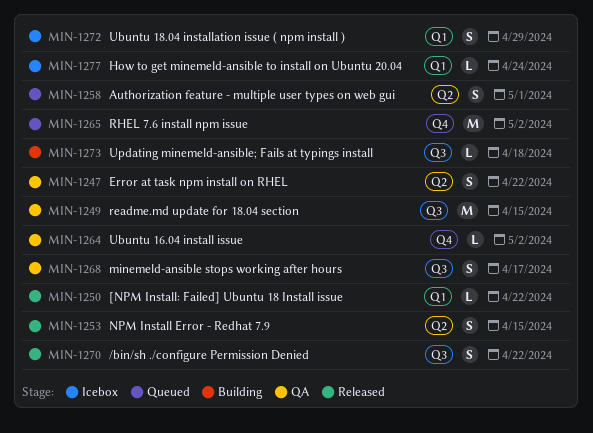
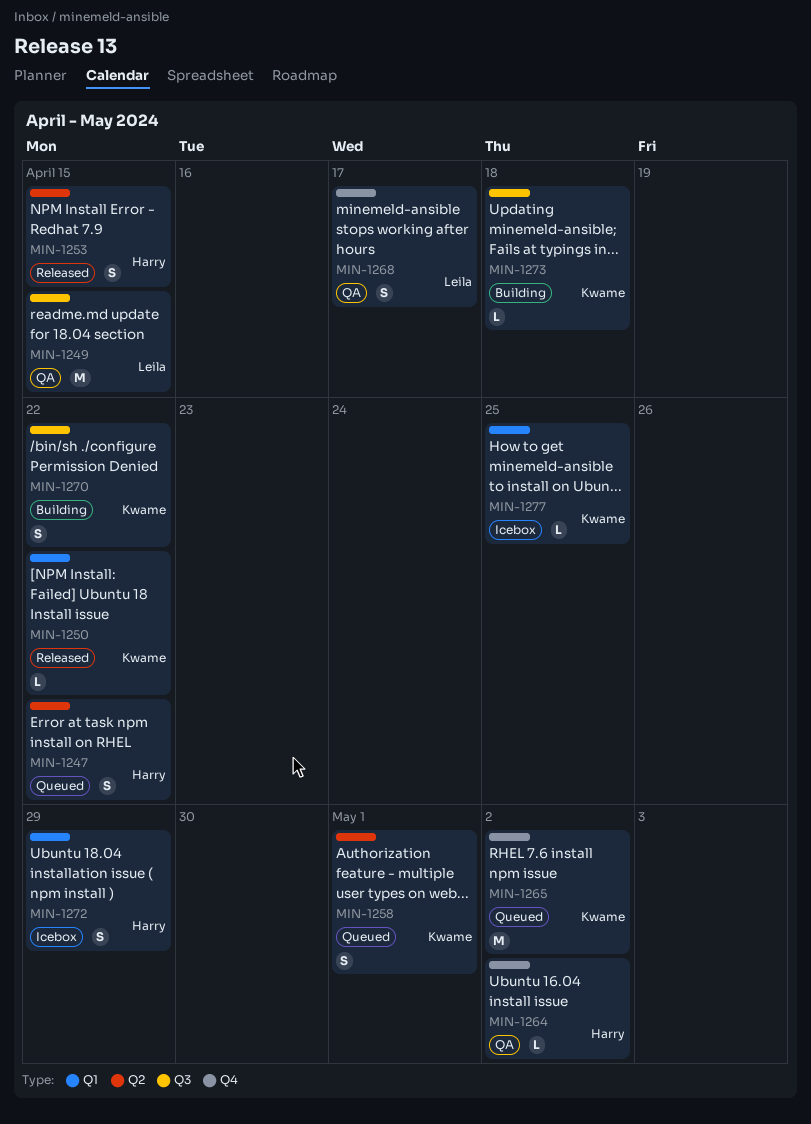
MIN-1247, status: QA -> Queued
MIN-1268, label: Q3 -> Q4
MIN-1270, status: Released -> Building
MIN-1277, due: Apr 24 -> Apr 25

